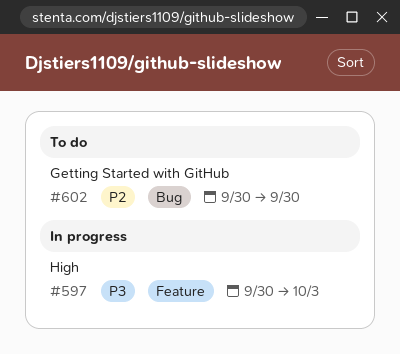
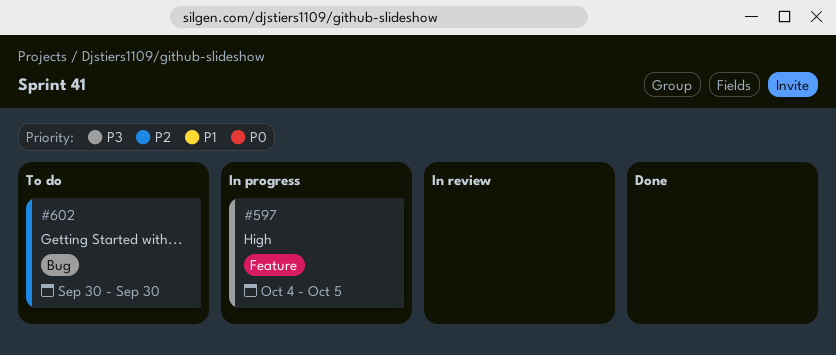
#597, start: Sep 30 -> Oct 4
#597, due: Oct 3 -> Oct 5

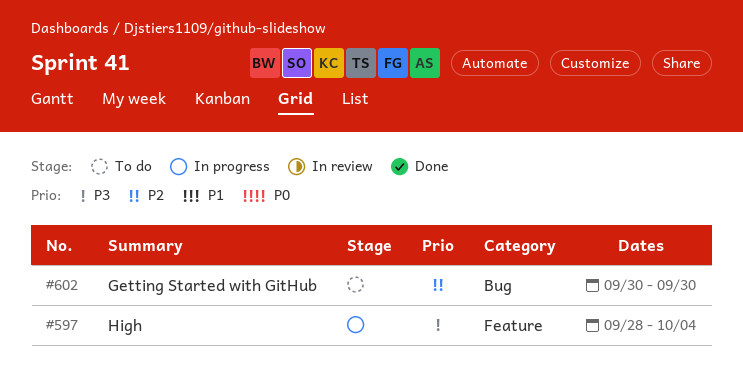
#597, start: Oct 4 -> Sep 28
#597, due: Oct 5 -> Oct 4

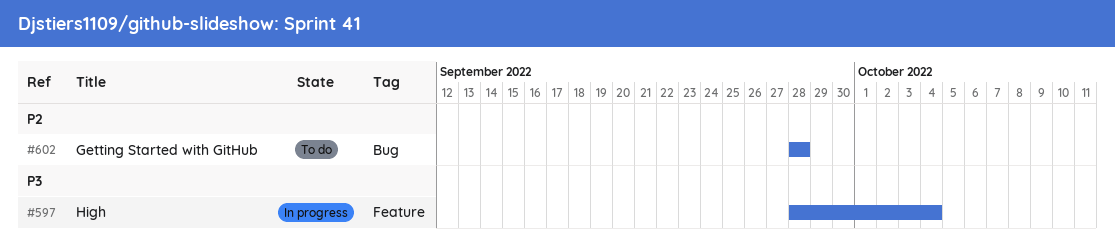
#602, start: Sep 30 -> Sep 28
#602, due: Sep 30 -> Sep 28

